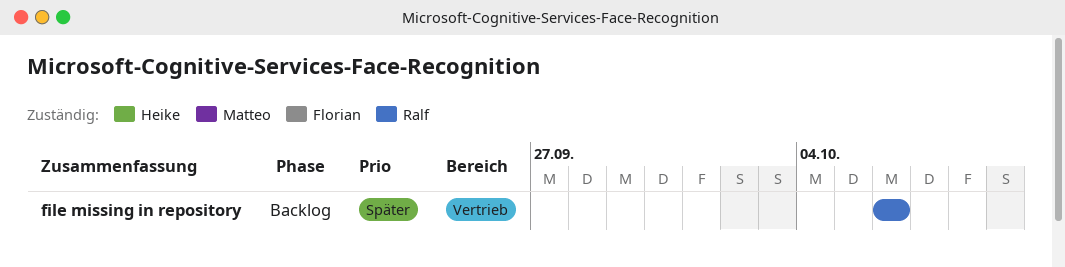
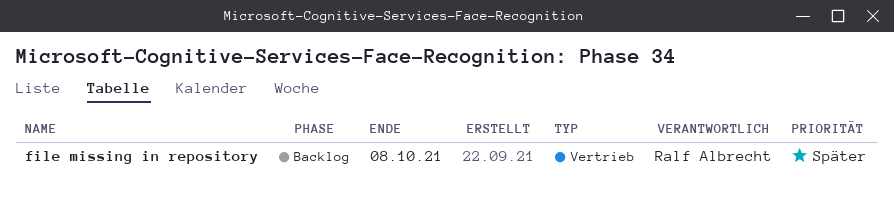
file missing in repository, due: Oct 6 -> Oct 8

